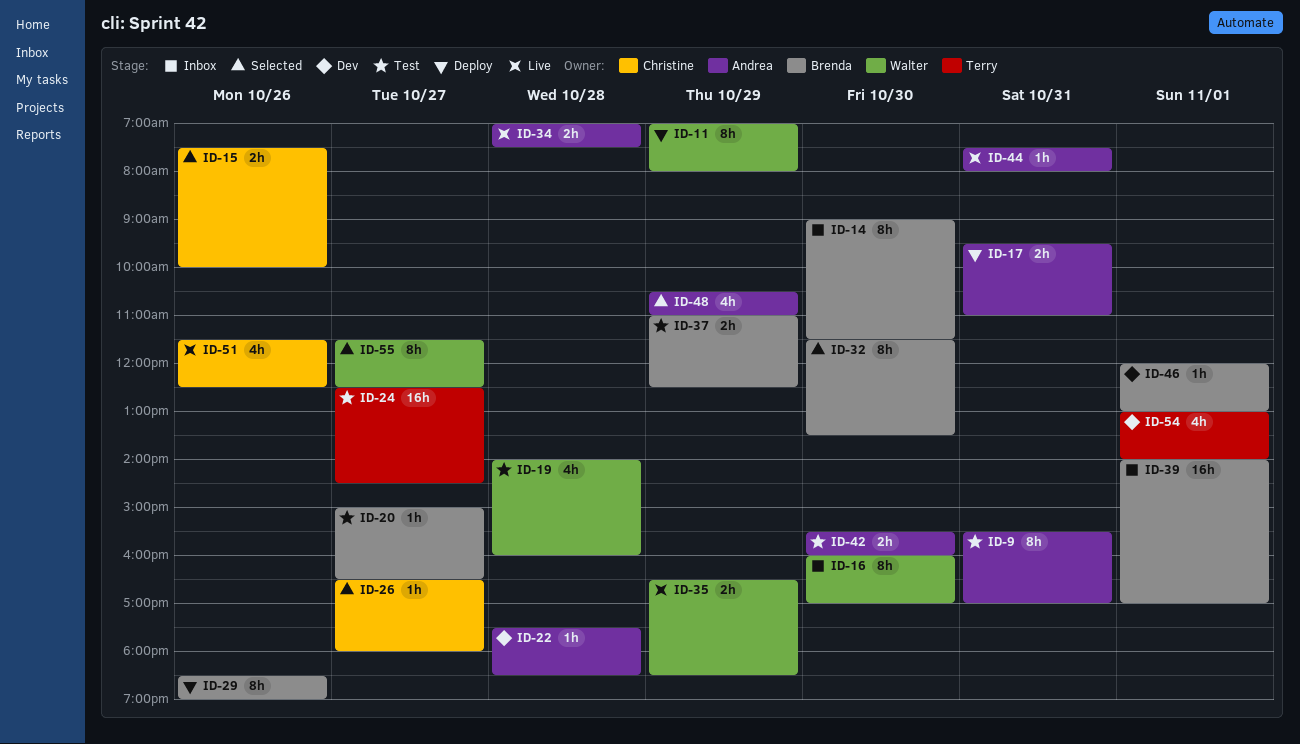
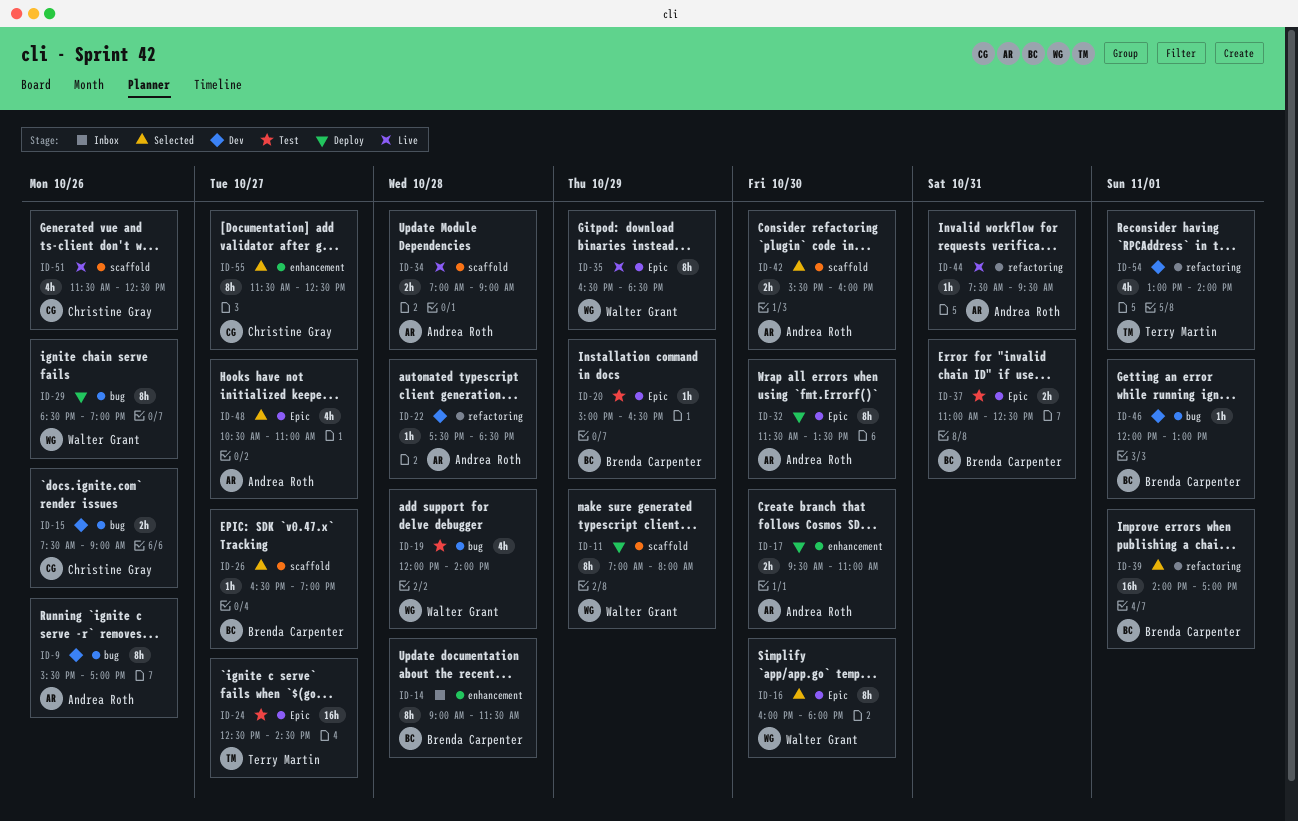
ID-9, status: Test -> Dev
ID-9, day: Oct 31 -> Oct 26
ID-14, day: Oct 30 -> Oct 28
ID-15, status: Selected -> Dev
ID-15, ends: 10:00 -> 09:00
ID-16, status: Inbox -> Selected
ID-16, ends: 17:00 -> 18:00
ID-17, day: Oct 31 -> Oct 30
ID-19, begins: 14:00 -> 12:00
ID-19, ends: 16:00 -> 14:00
ID-20, day: Oct 27 -> Oct 29
ID-26, owner: Christine Gray -> Brenda Carpenter
ID-26, ends: 18:00 -> 19:00
ID-29, owner: Brenda Carpenter -> Walter Grant
ID-32, status: Selected -> Deploy
ID-32, owner: Brenda Carpenter -> Andrea Roth
ID-34, ends: 07:30 -> 09:00
ID-35, estimate: 2h -> 8h
ID-37, day: Oct 29 -> Oct 31
ID-39, status: Inbox -> Selected
ID-42, status: Test -> Selected
ID-44, ends: 08:00 -> 09:30
ID-48, day: Oct 29 -> Oct 27
ID-55, owner: Walter Grant -> Christine Gray

